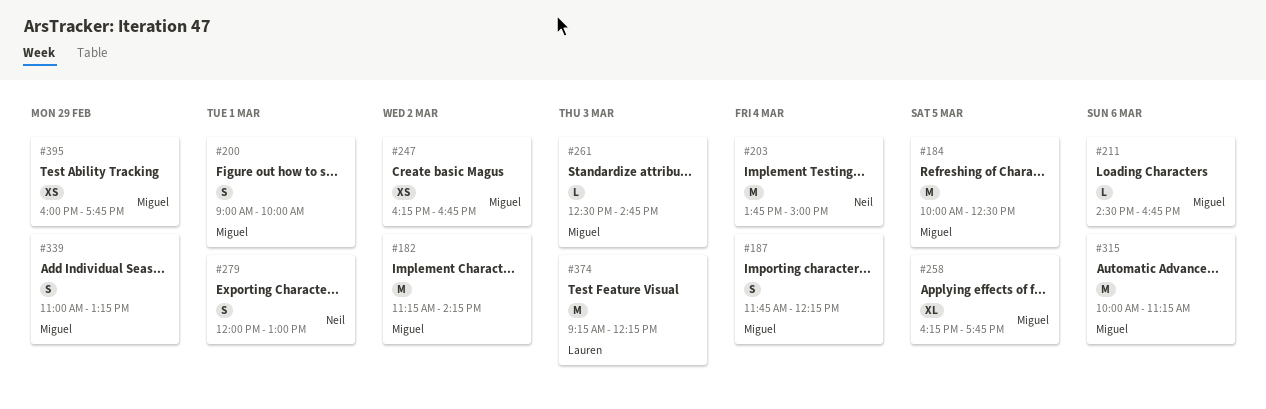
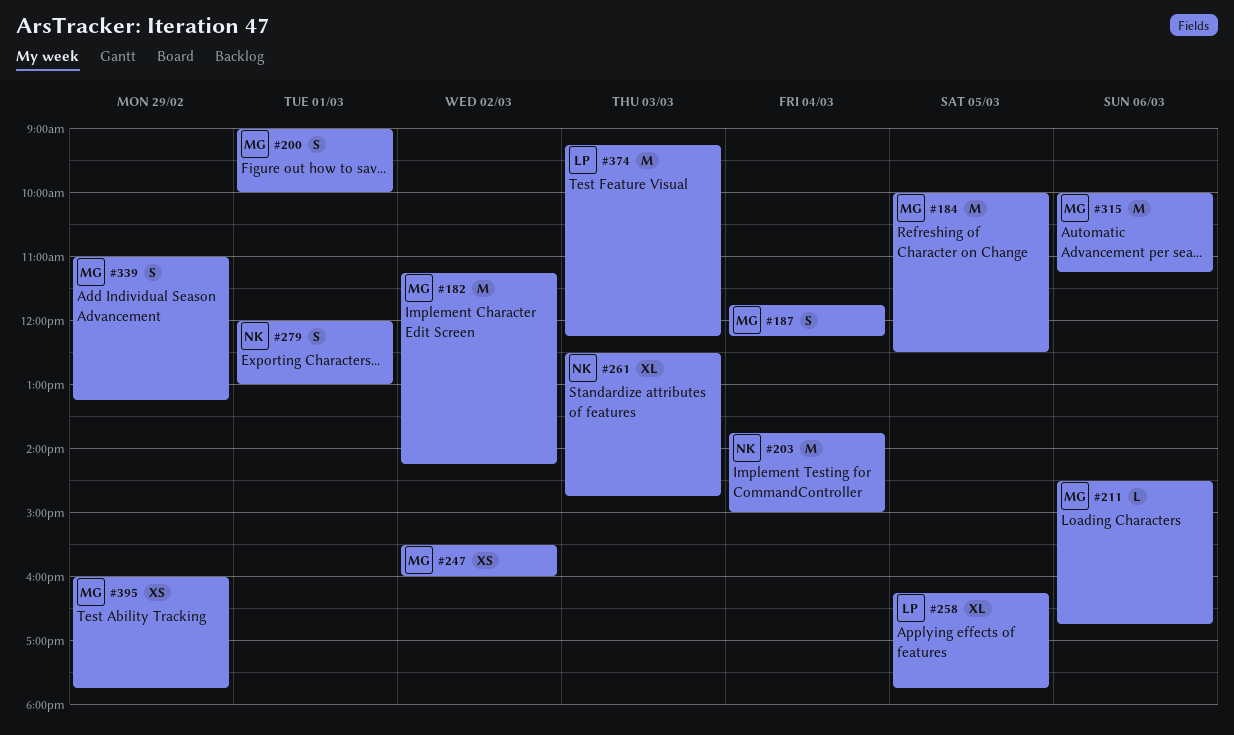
#247, begins: 16:15 -> 15:30
#247, ends: 16:45 -> 16:00
#258, owner: Miguel -> Lauren
#261, owner: Miguel -> Neil
#261, estimate: L -> XL

